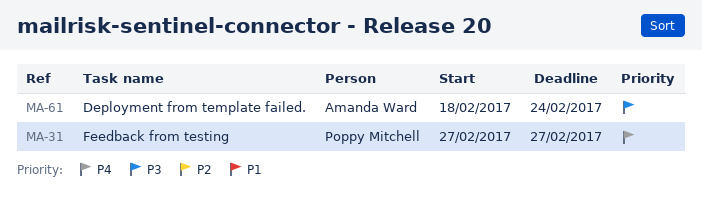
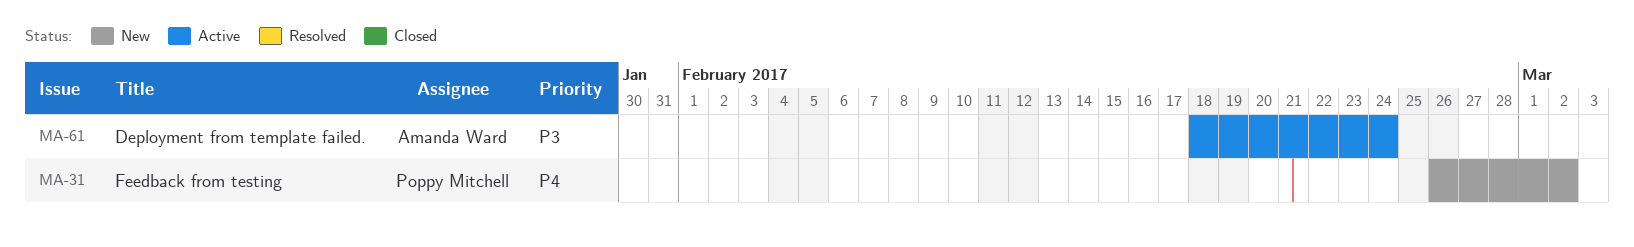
MA-31, start: Feb 27 -> Feb 26
MA-31, due: Feb 27 -> Mar 2

